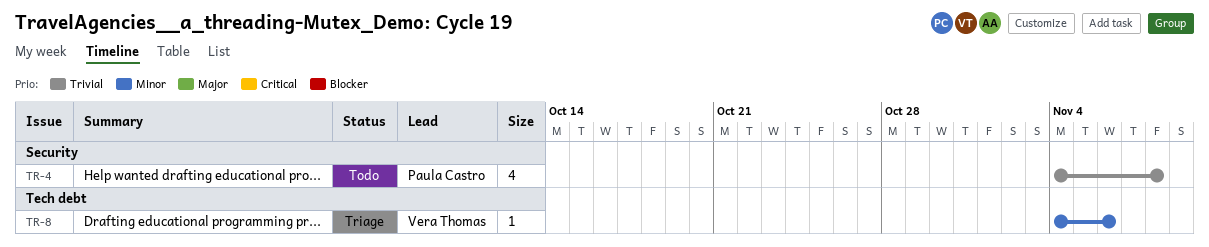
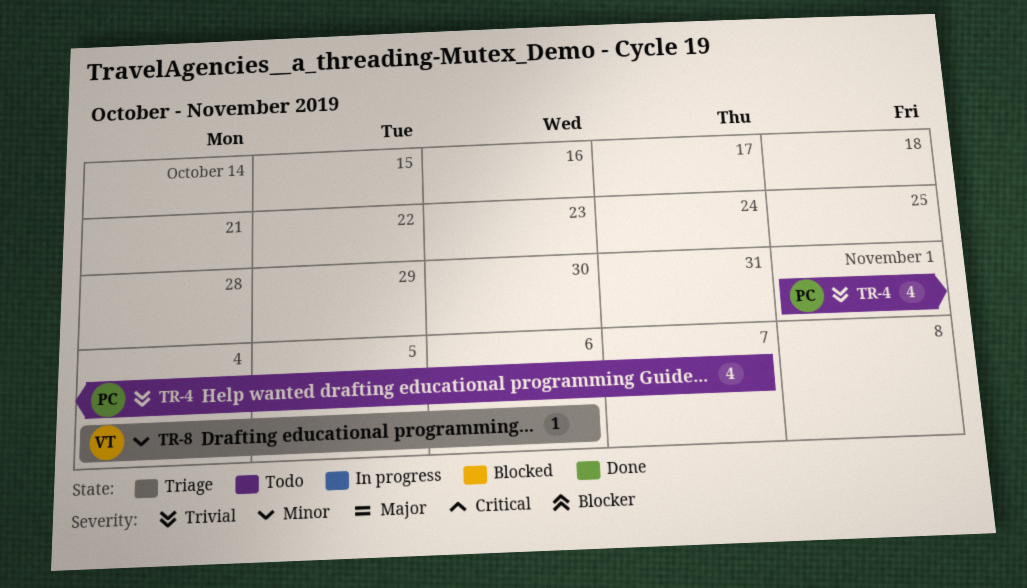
TR-4, start: Nov 4 -> Nov 1
TR-4, due: Nov 8 -> Nov 7

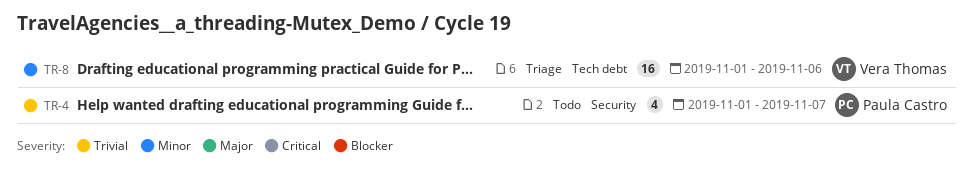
TR-8, estimate: 1 -> 16
TR-8, start: Nov 4 -> Nov 1

